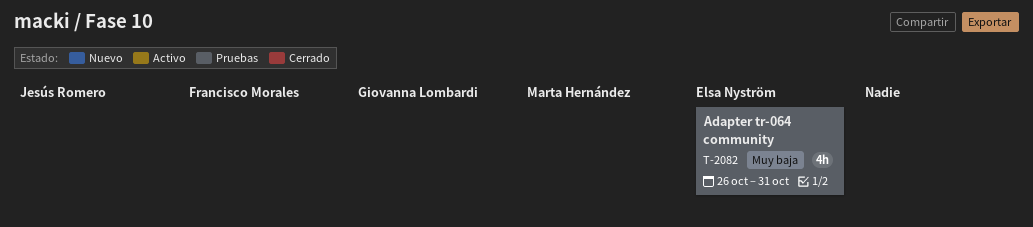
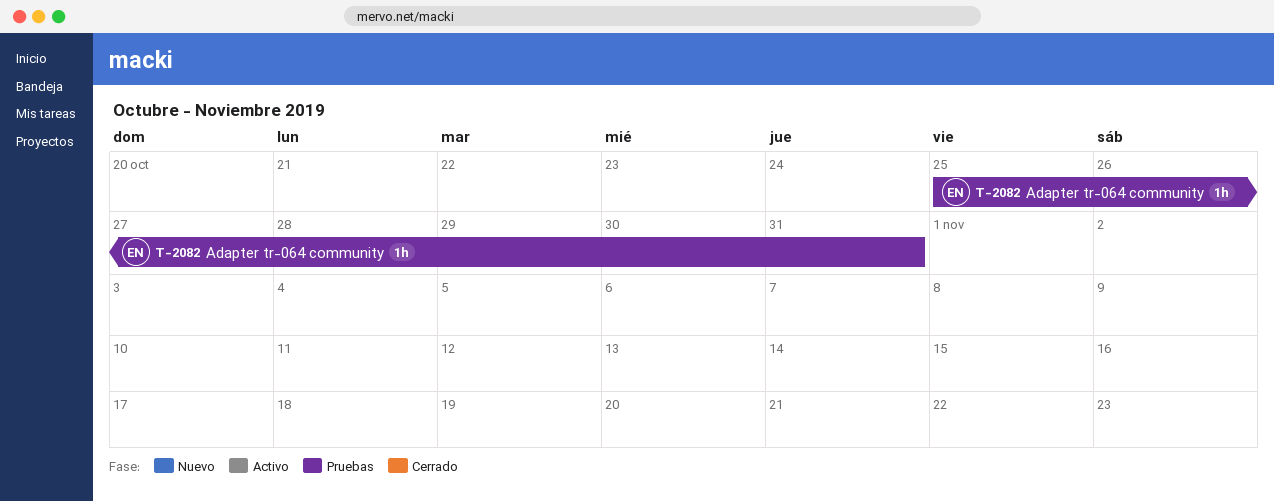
T-2082, estimate: 4h -> 1h
T-2082, start: Oct 26 -> Oct 25

